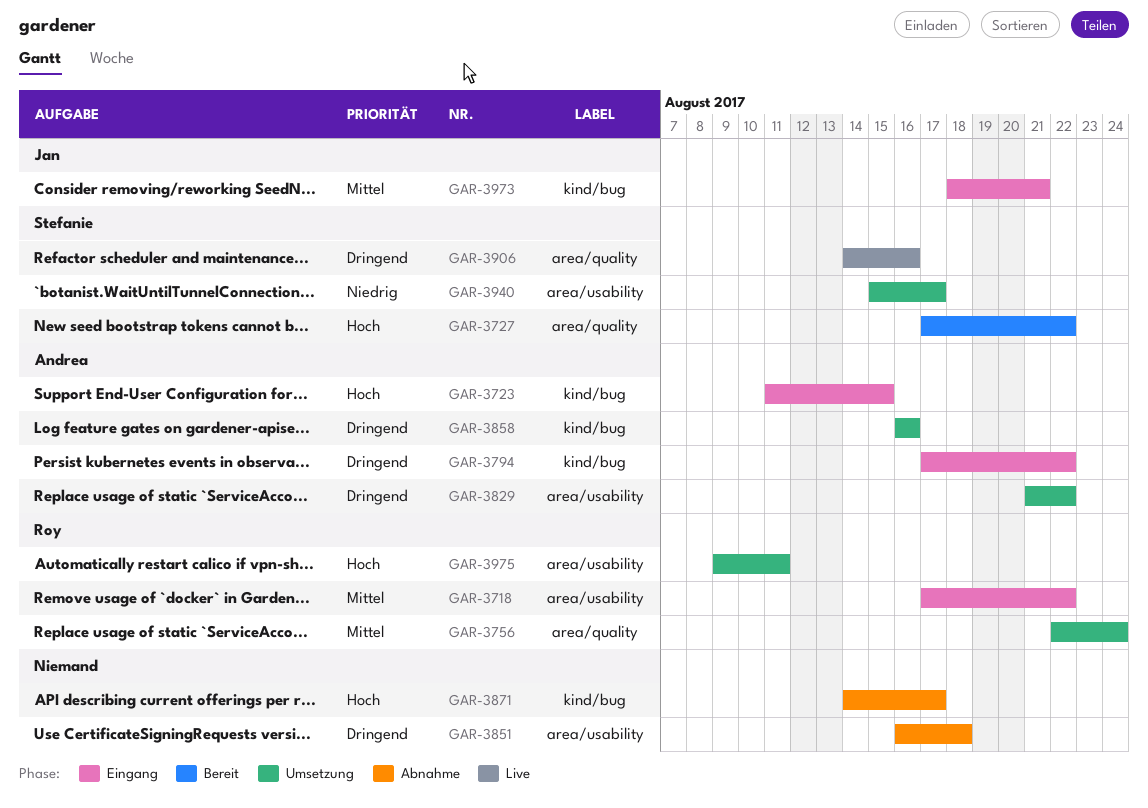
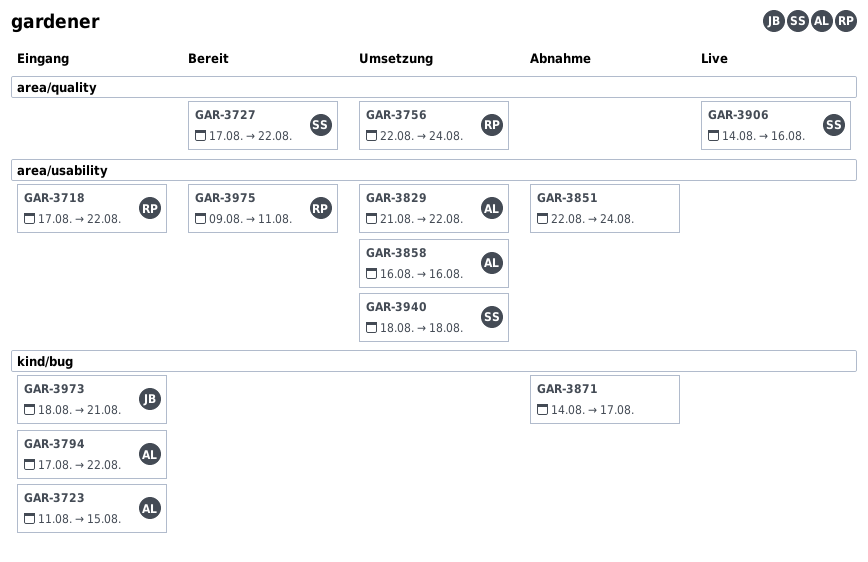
GAR-3851, start: Aug 16 -> Aug 22
GAR-3851, due: Aug 18 -> Aug 24
GAR-3858, label: kind/bug -> area/usability
GAR-3940, start: Aug 15 -> Aug 18
GAR-3940, due: Aug 17 -> Aug 18
GAR-3975, status: Umsetzung -> Bereit

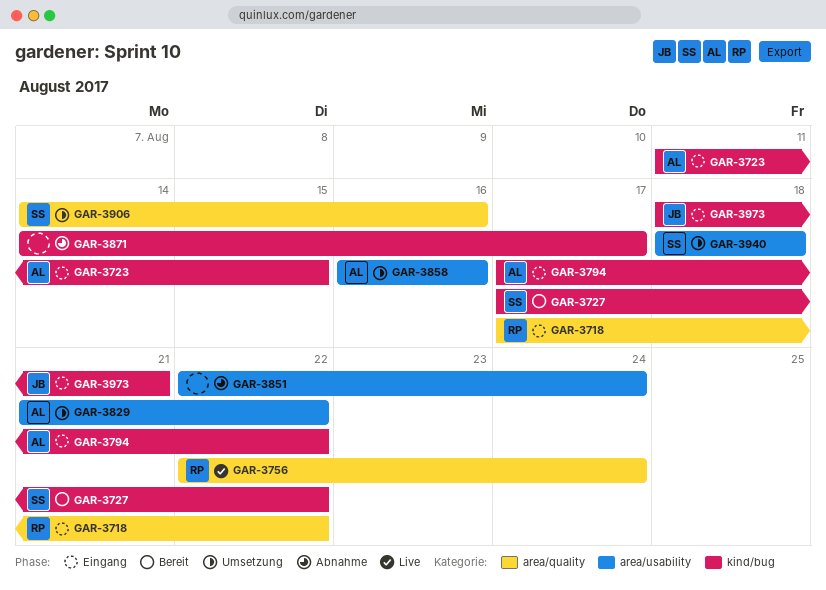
GAR-3718, label: area/usability -> area/quality
GAR-3727, label: area/quality -> kind/bug
GAR-3756, status: Umsetzung -> Live
GAR-3906, status: Live -> Umsetzung
GAR-3975: present -> none

